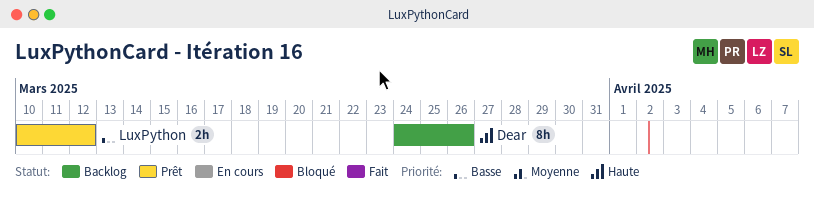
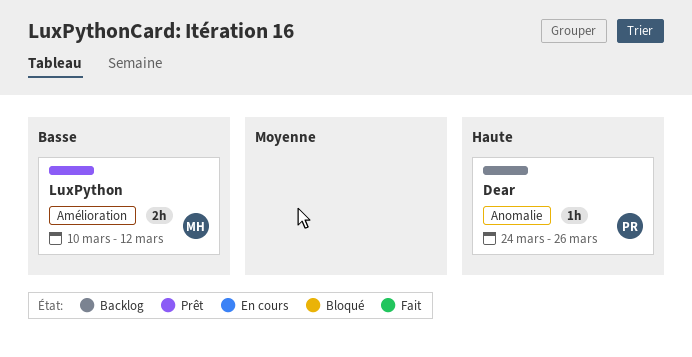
Dear, estimate: 8h -> 1h

